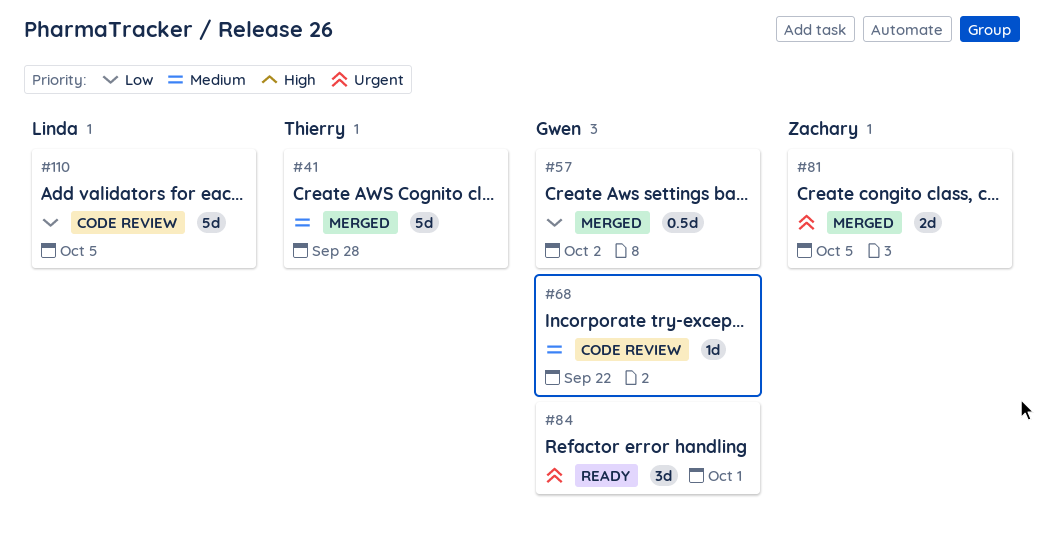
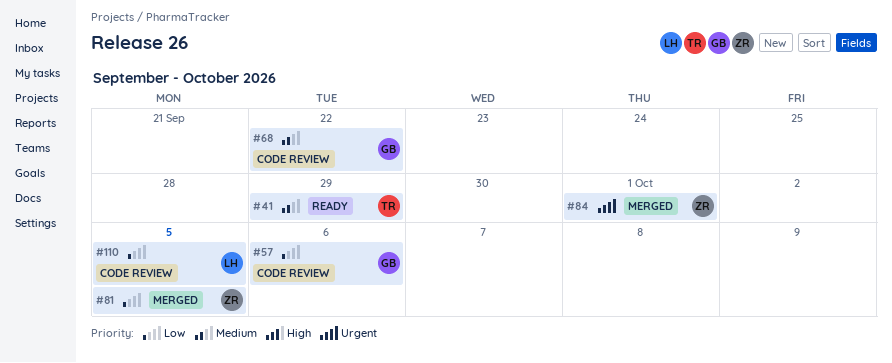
#41, status: Merged -> Ready
#41, due: Sep 28 -> Sep 29
#57, status: Merged -> Code review
#57, due: Oct 2 -> Oct 6
#81, priority: Urgent -> Low
#84, status: Ready -> Merged
#84, owner: Gwen -> Zachary

